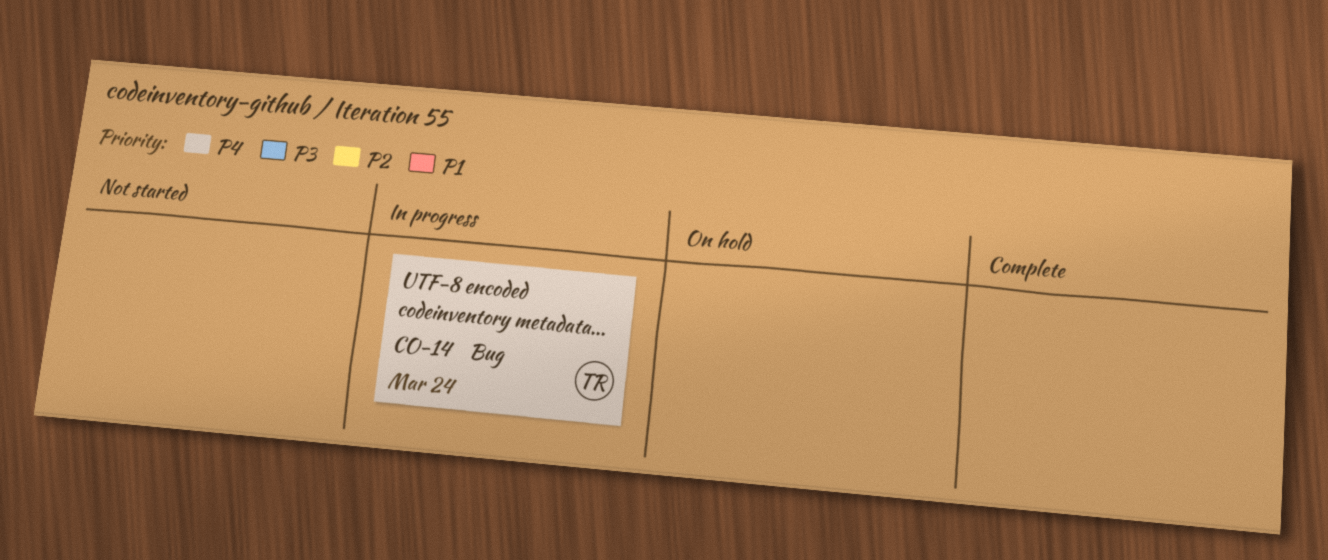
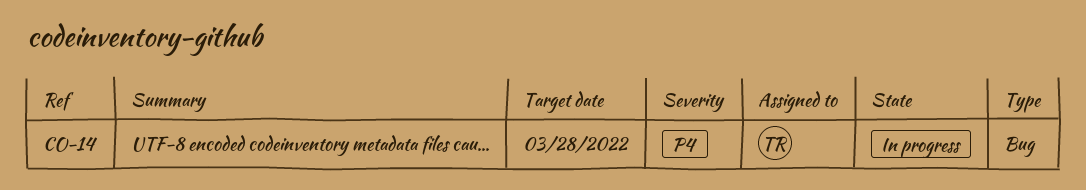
CO-14, due: Mar 24 -> Mar 28

